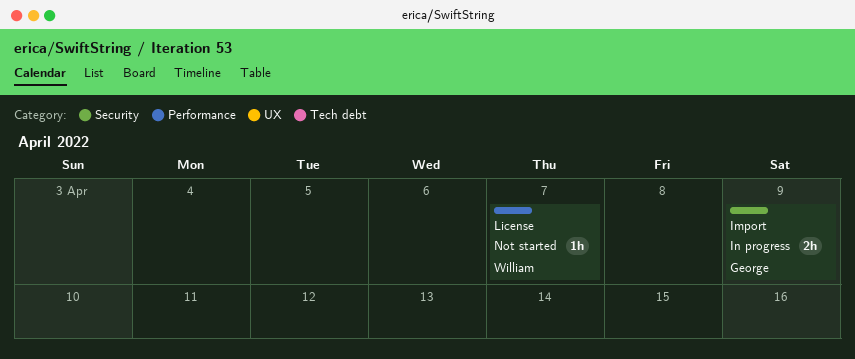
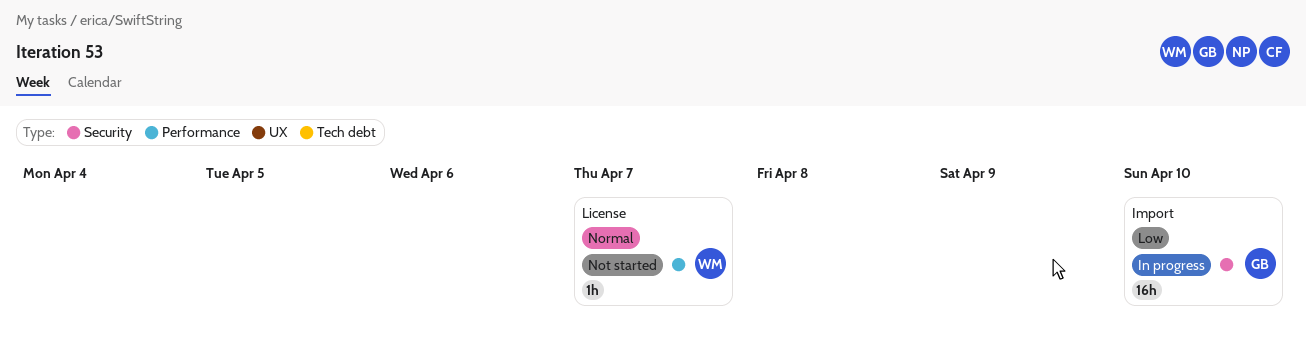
Import, estimate: 2h -> 16h
Import, due: Apr 9 -> Apr 10

